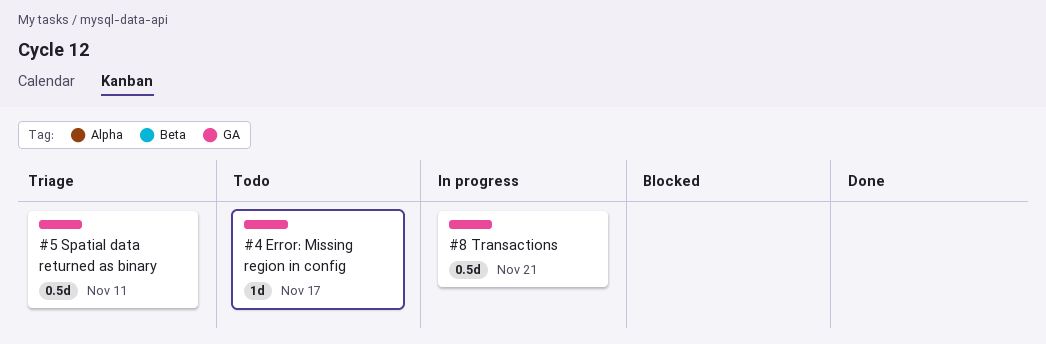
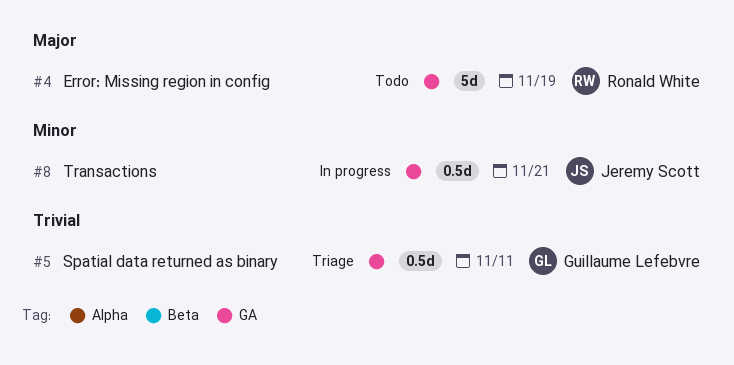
#4, estimate: 1d -> 5d
#4, due: Nov 17 -> Nov 19

